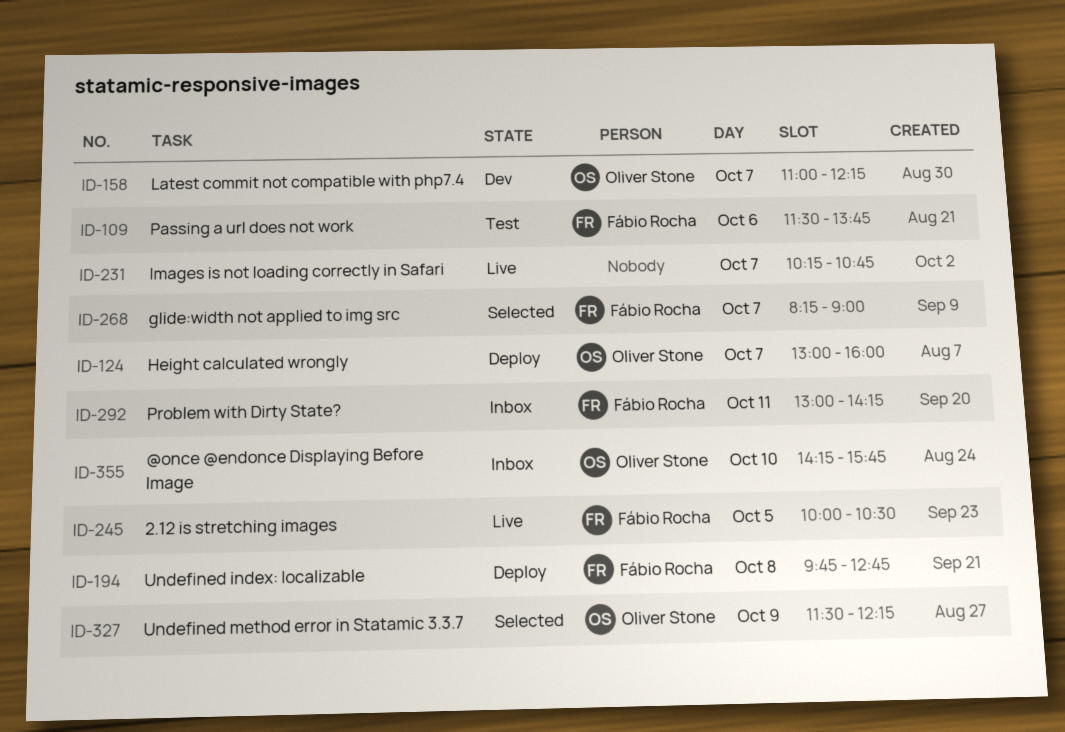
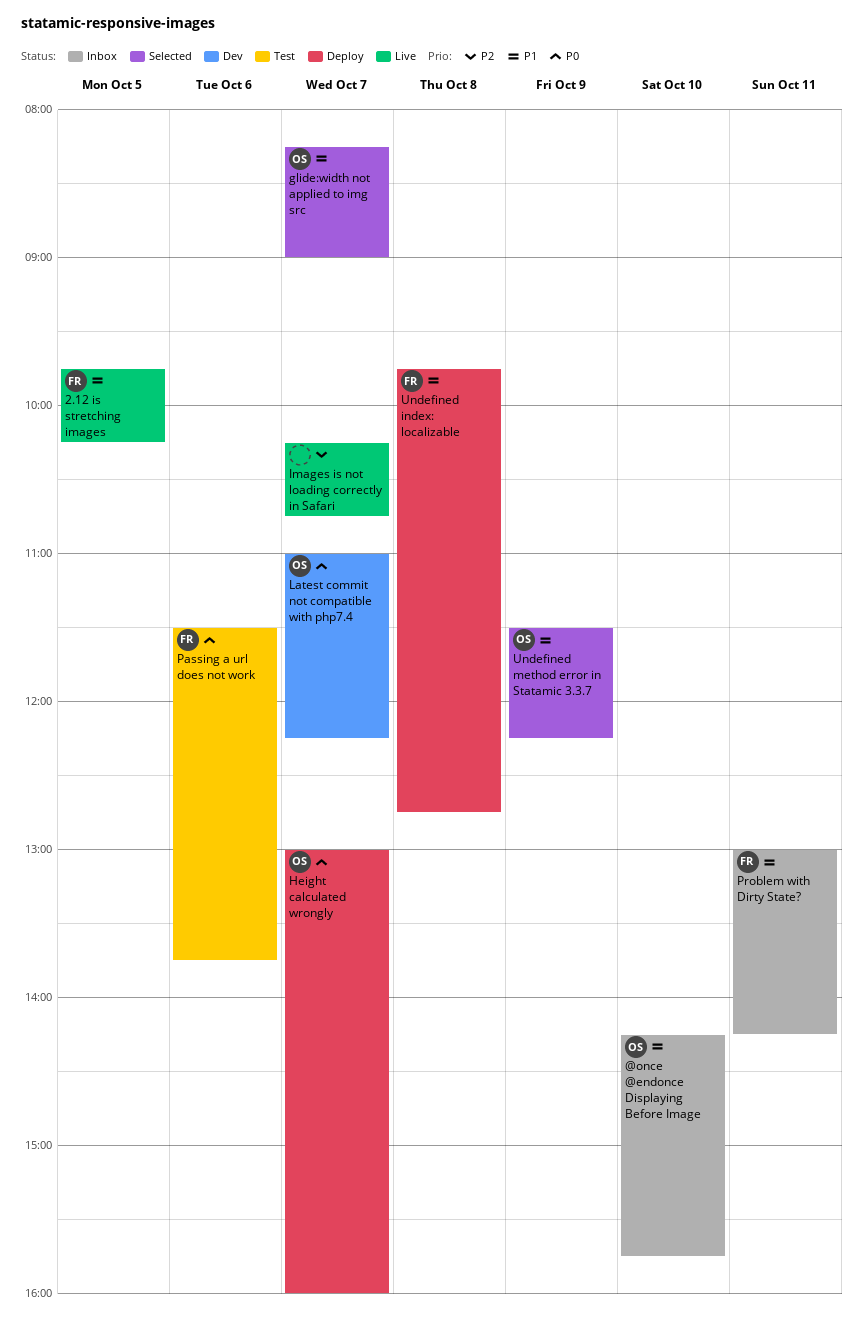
2.12 is stretching images, begins: 10:00 -> 09:45
2.12 is stretching images, ends: 10:30 -> 10:15
glide:width not applied to img src, owner: Fábio Rocha -> Oliver Stone

